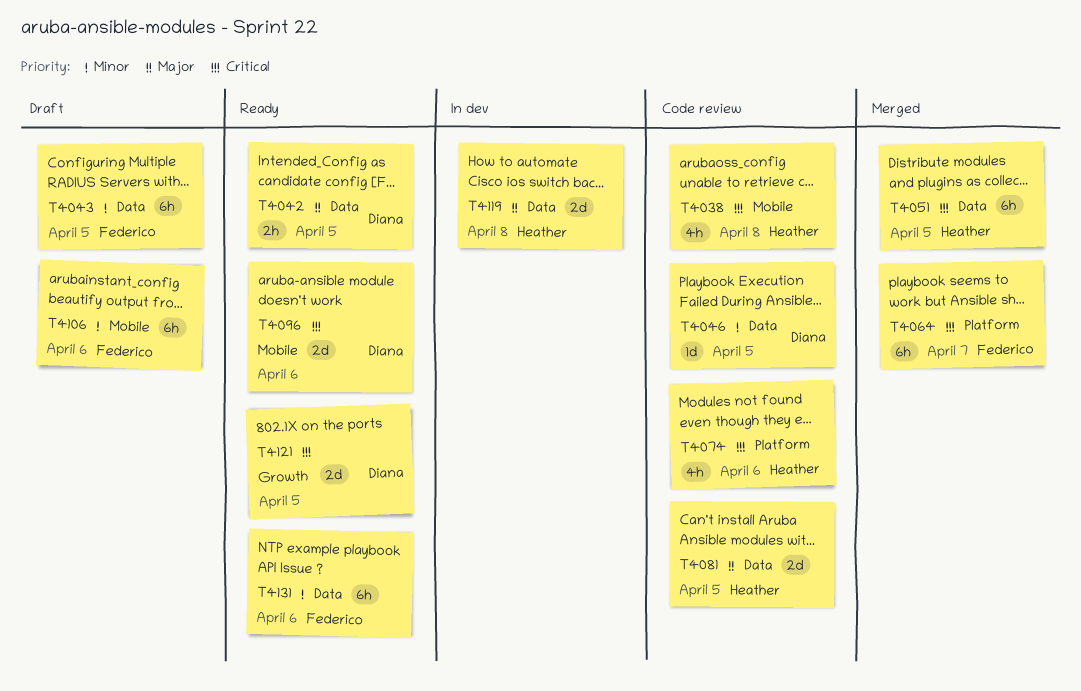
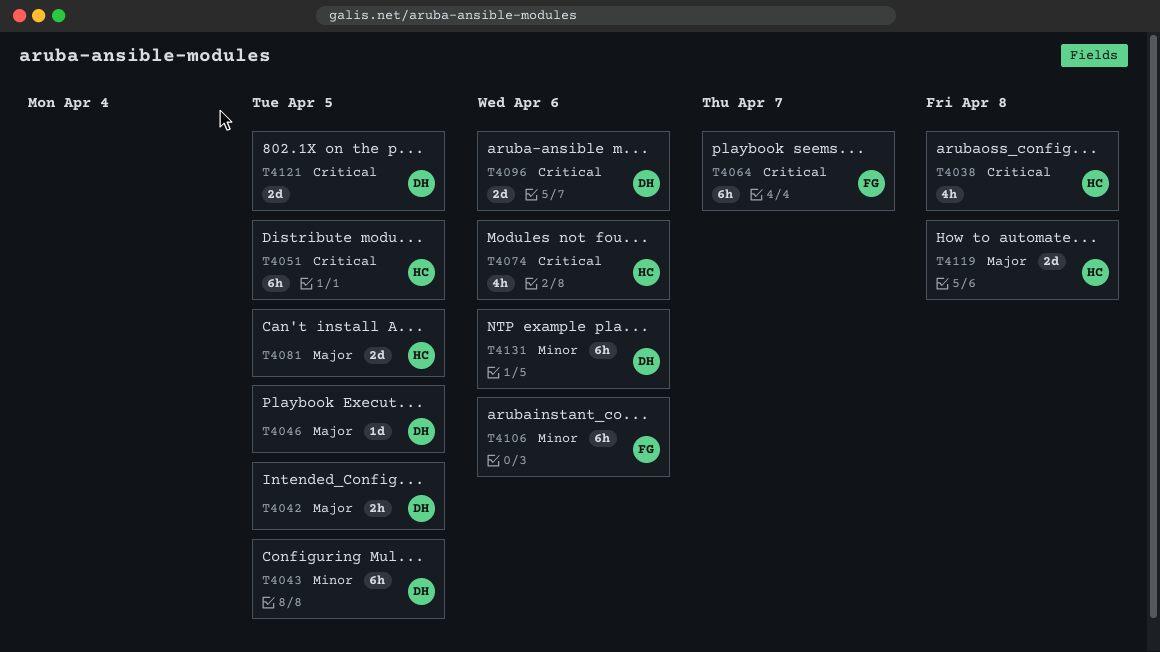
T4043, owner: Federico -> Diana
T4046, priority: Minor -> Major
T4131, owner: Federico -> Diana

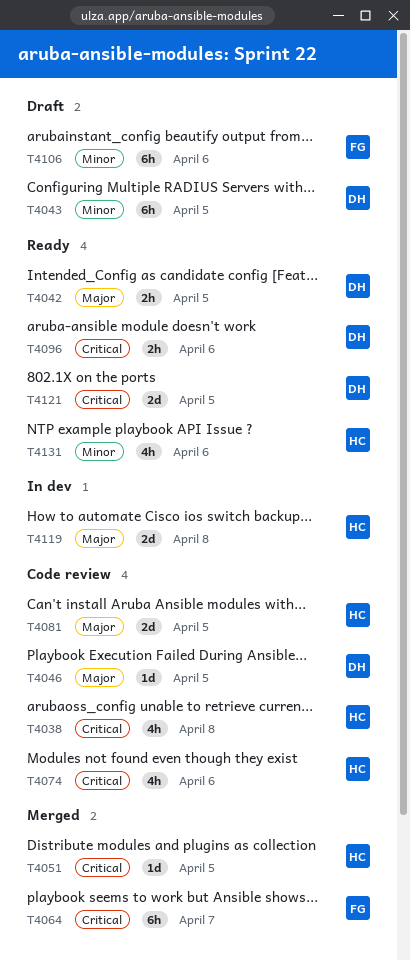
T4051, estimate: 6h -> 1d
T4096, estimate: 2d -> 2h
T4131, owner: DH -> HC
T4131, estimate: 6h -> 4h

